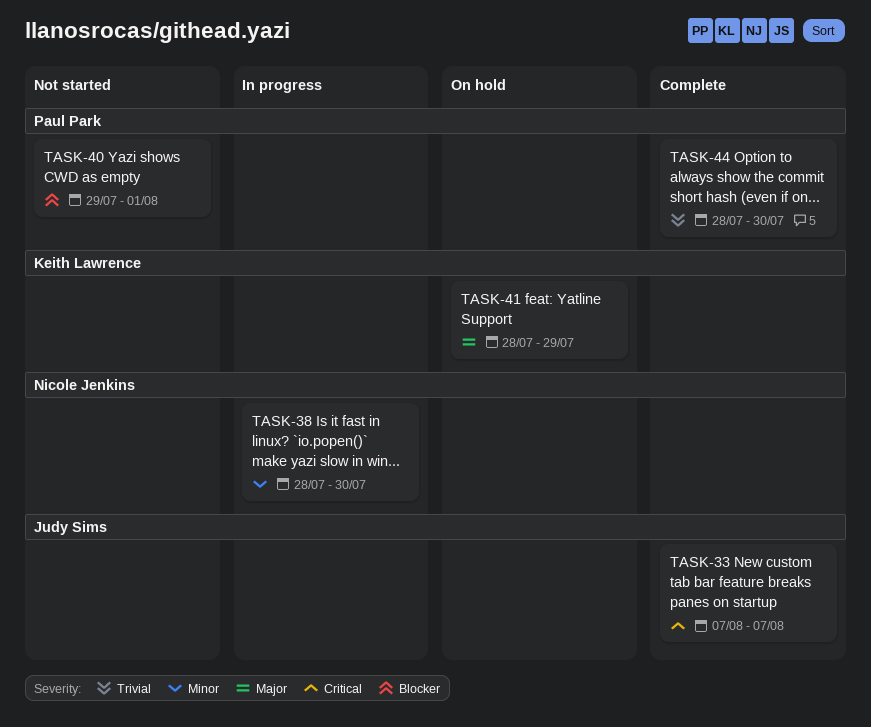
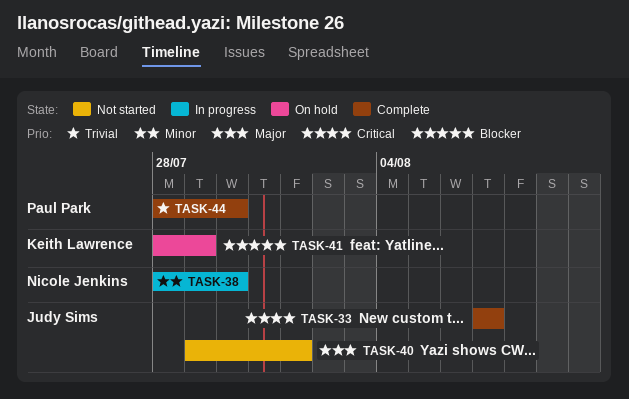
TASK-40, owner: Paul Park -> Judy Sims
TASK-40, priority: Blocker -> Major
TASK-41, priority: Major -> Blocker

